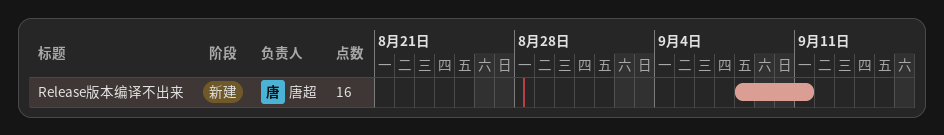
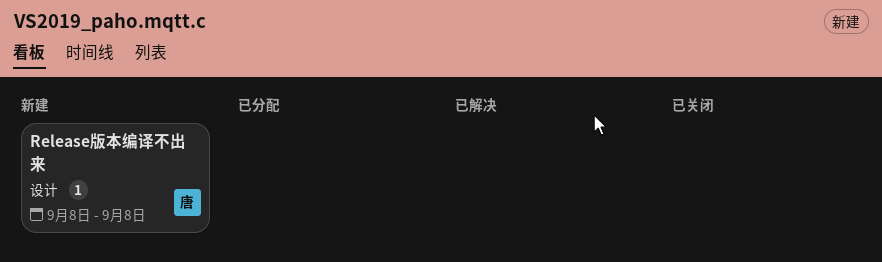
Release版本编译不出来, estimate: 16 -> 1
Release版本编译不出来, due: Sep 11 -> Sep 8

